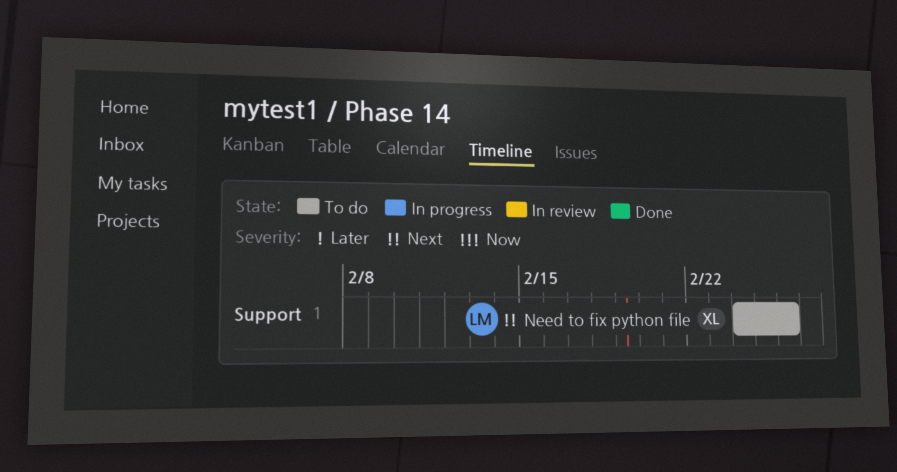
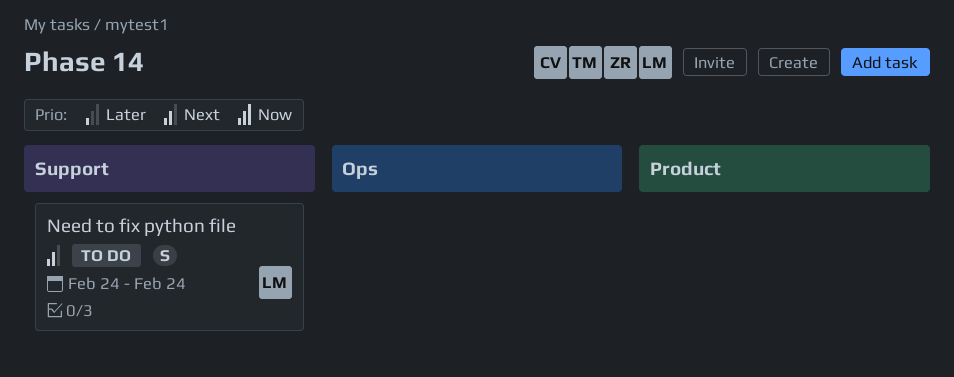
Need to fix python file, estimate: XL -> S
Need to fix python file, due: Feb 26 -> Feb 24

